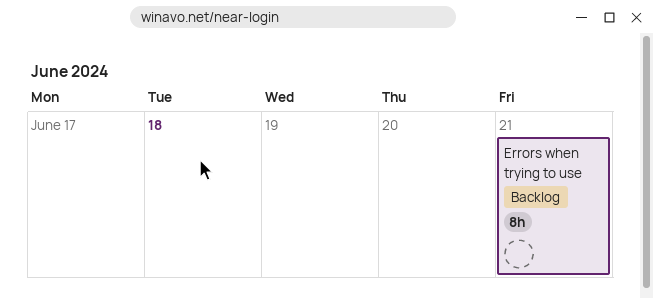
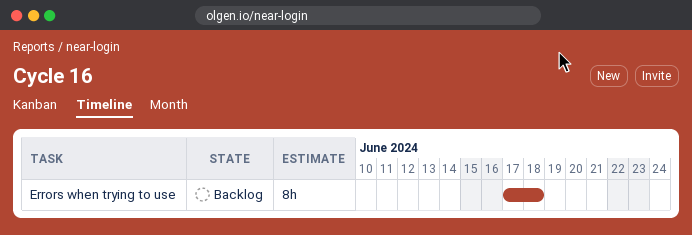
Errors when trying to use, due: Jun 21 -> Jun 18

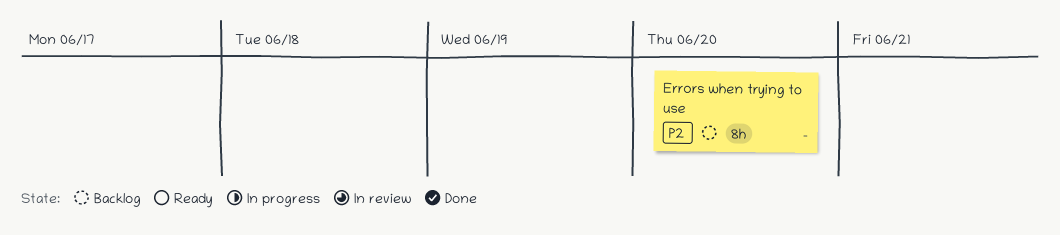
Errors when trying to use, due: Jun 18 -> Jun 20

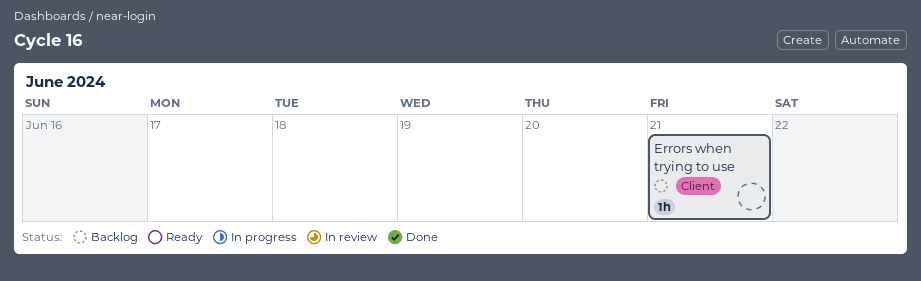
Errors when trying to use, estimate: 8h -> 1h
Errors when trying to use, due: Jun 20 -> Jun 21

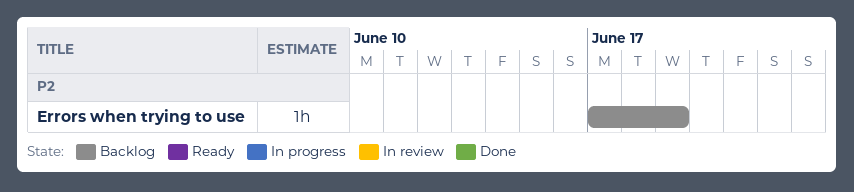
Errors when trying to use, due: Jun 21 -> Jun 19

